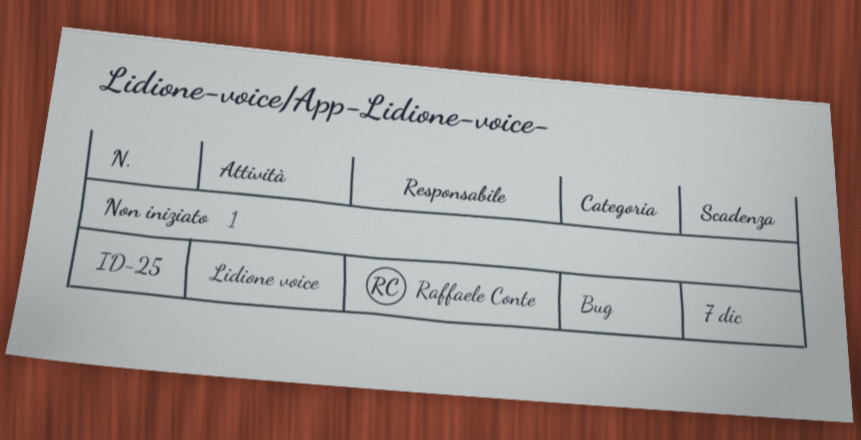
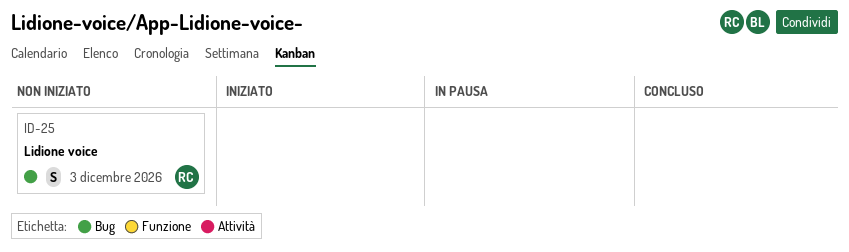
ID-25, due: Dec 7 -> Dec 3

